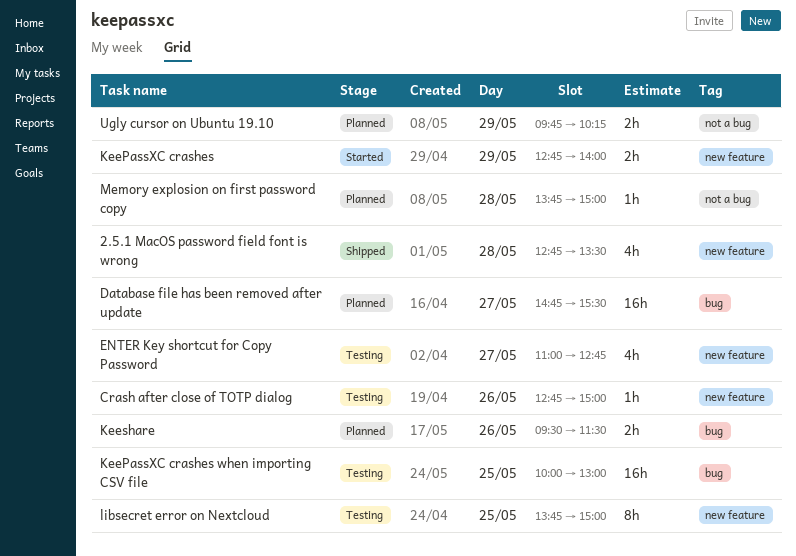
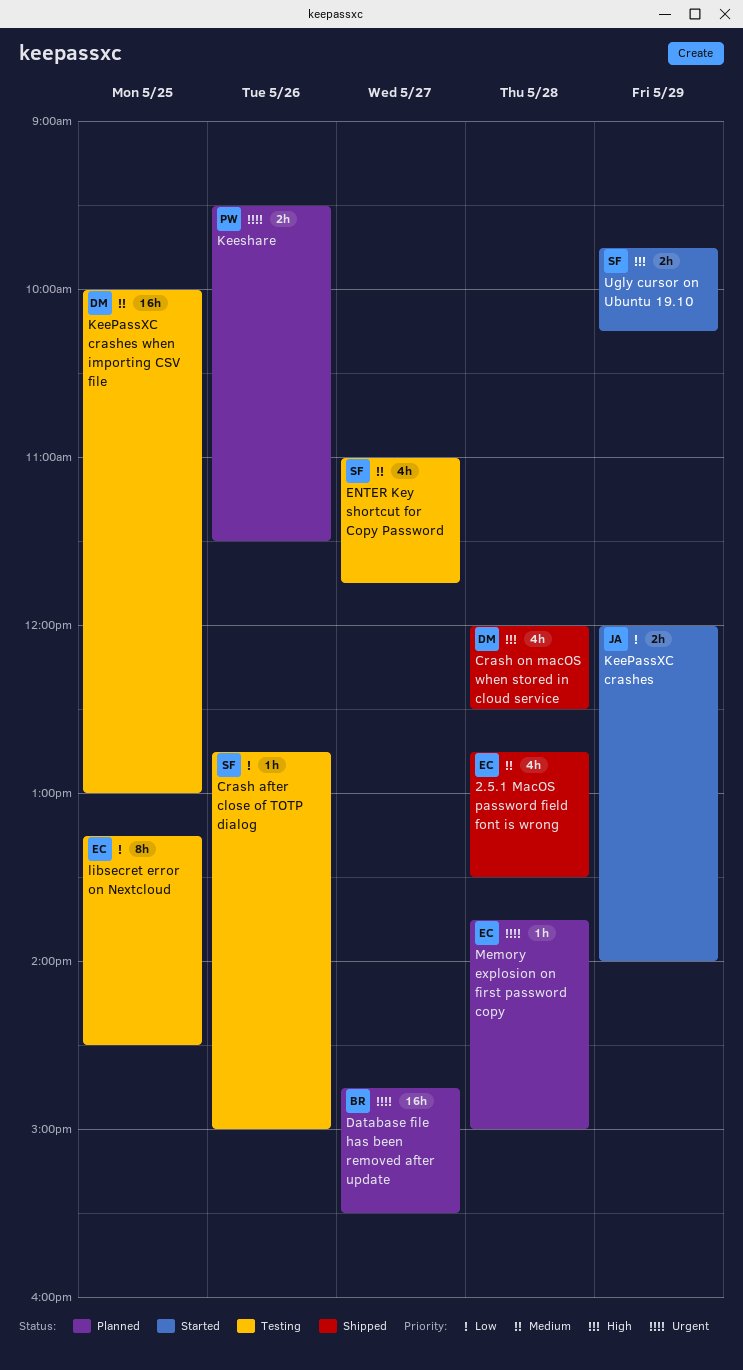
Crash on macOS when stored in cloud service: none -> present
ENTER Key shortcut for Copy Password, ends: 12:45 -> 11:45
KeePassXC crashes, begins: 12:45 -> 12:00
libsecret error on Nextcloud, begins: 13:45 -> 13:15
libsecret error on Nextcloud, ends: 15:00 -> 14:30
Ugly cursor on Ubuntu 19.10, status: Planned -> Started

